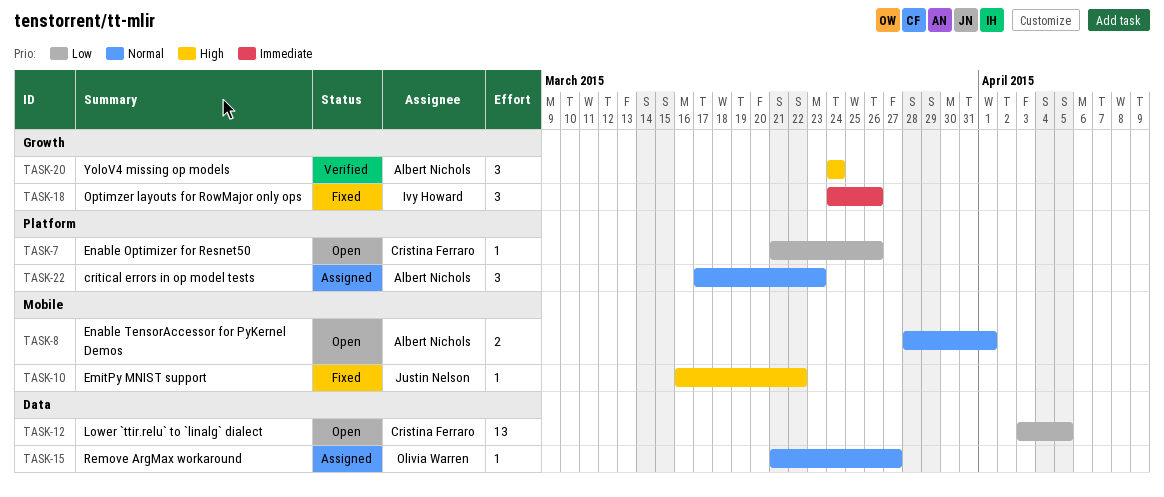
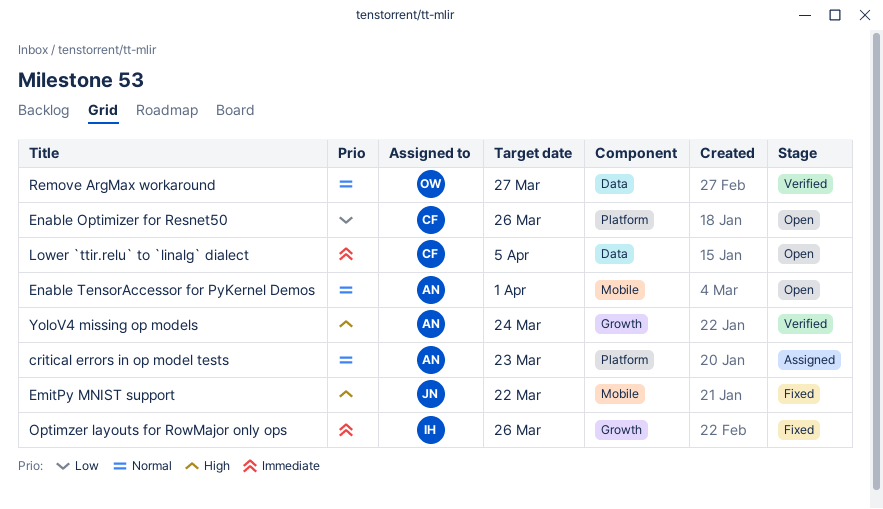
Lower `ttir.relu` to `linalg` dialect, priority: Low -> Immediate
Remove ArgMax workaround, status: Assigned -> Verified

